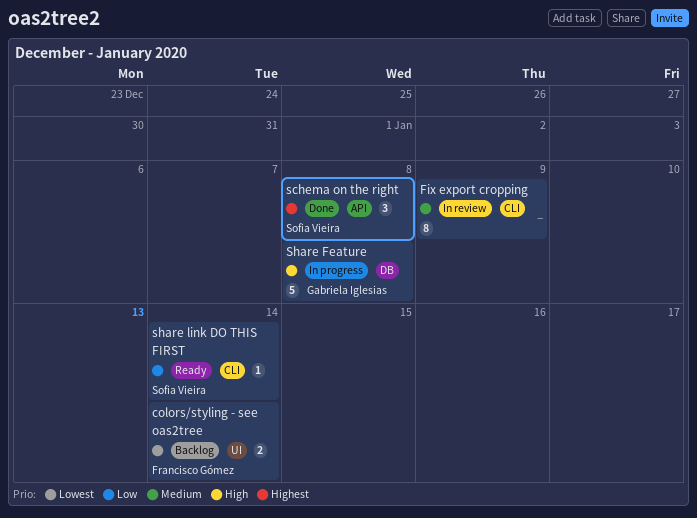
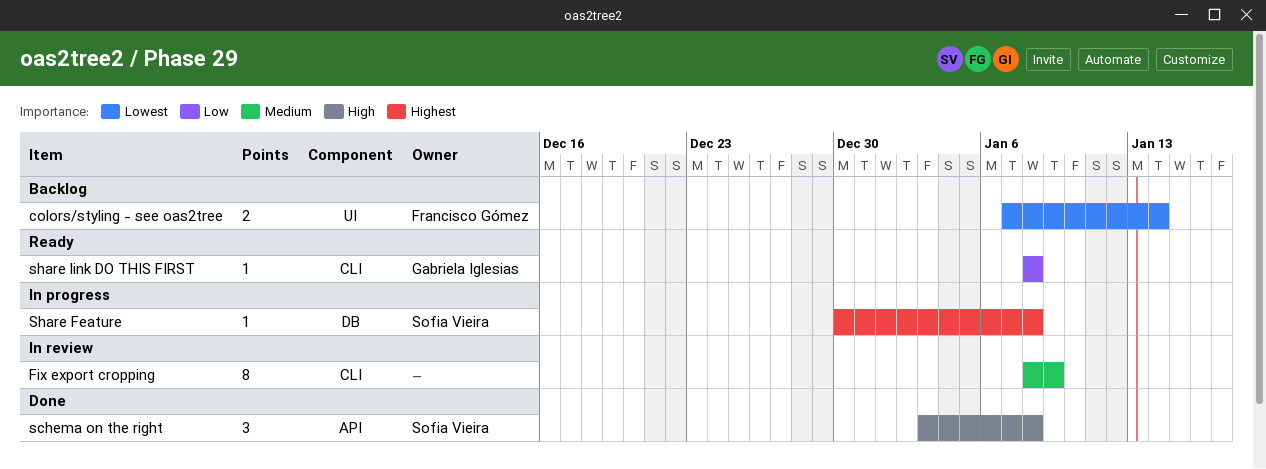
schema on the right, priority: Highest -> High
Share Feature, owner: Gabriela Iglesias -> Sofia Vieira
Share Feature, priority: High -> Highest
Share Feature, estimate: 5 -> 1
share link DO THIS FIRST, owner: Sofia Vieira -> Gabriela Iglesias
share link DO THIS FIRST, due: Jan 14 -> Jan 8

